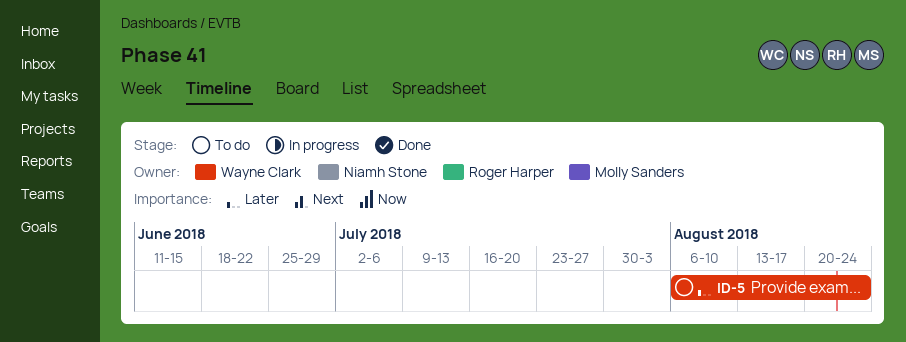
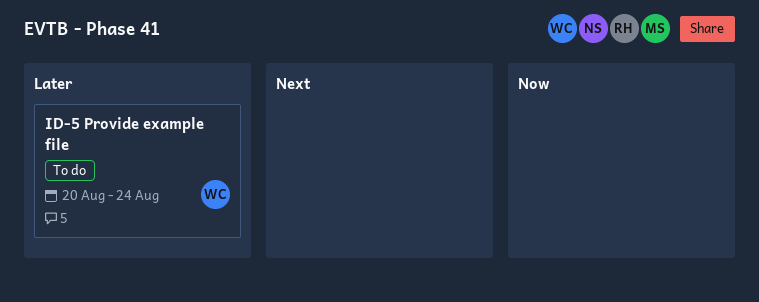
ID-5, start: Aug 6 -> Aug 20

